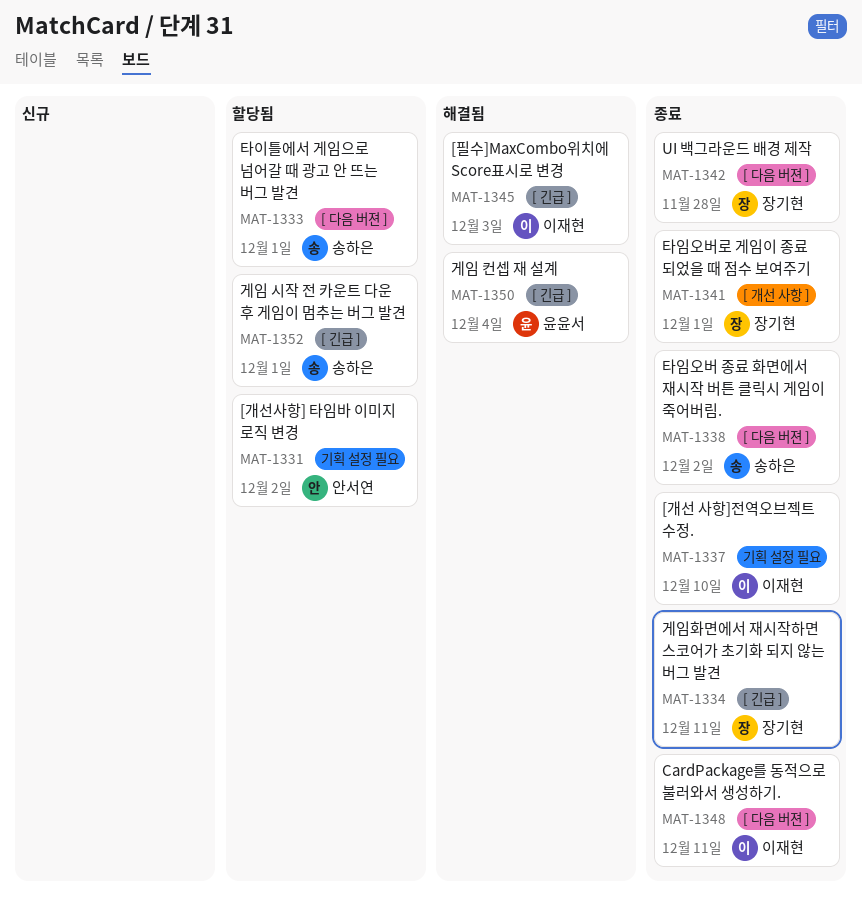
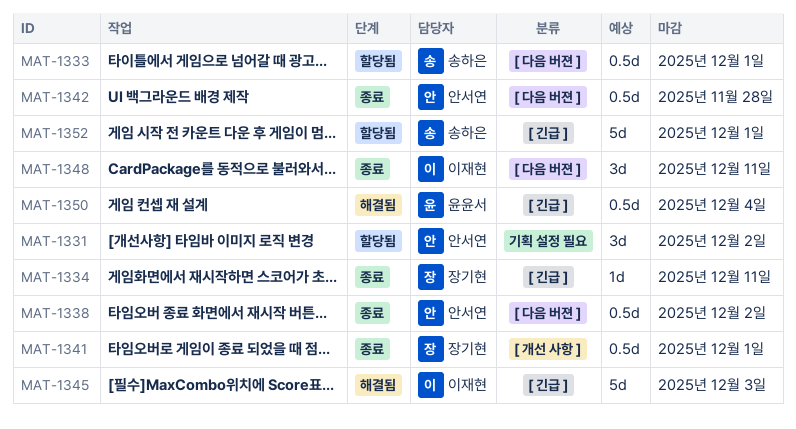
MAT-1337: present -> none
MAT-1338, owner: 송하은 -> 안서연
MAT-1342, owner: 장기현 -> 안서연

